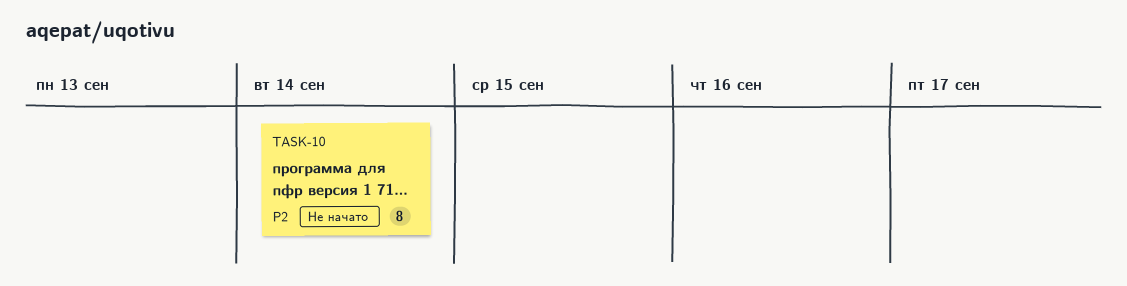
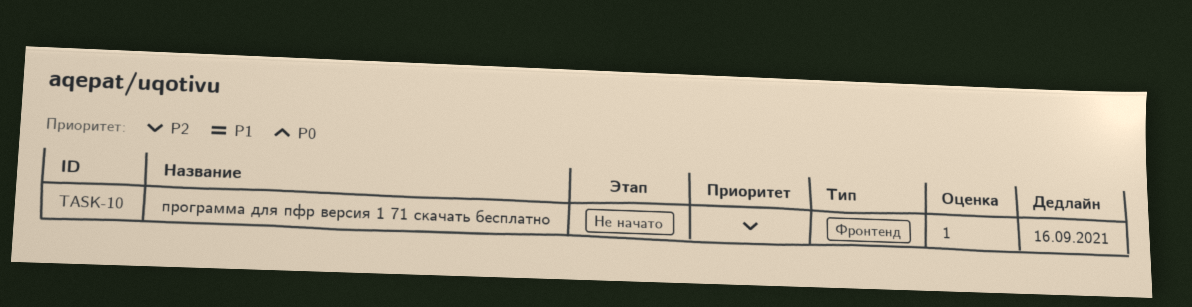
TASK-10, estimate: 8 -> 1
TASK-10, due: Sep 14 -> Sep 16

